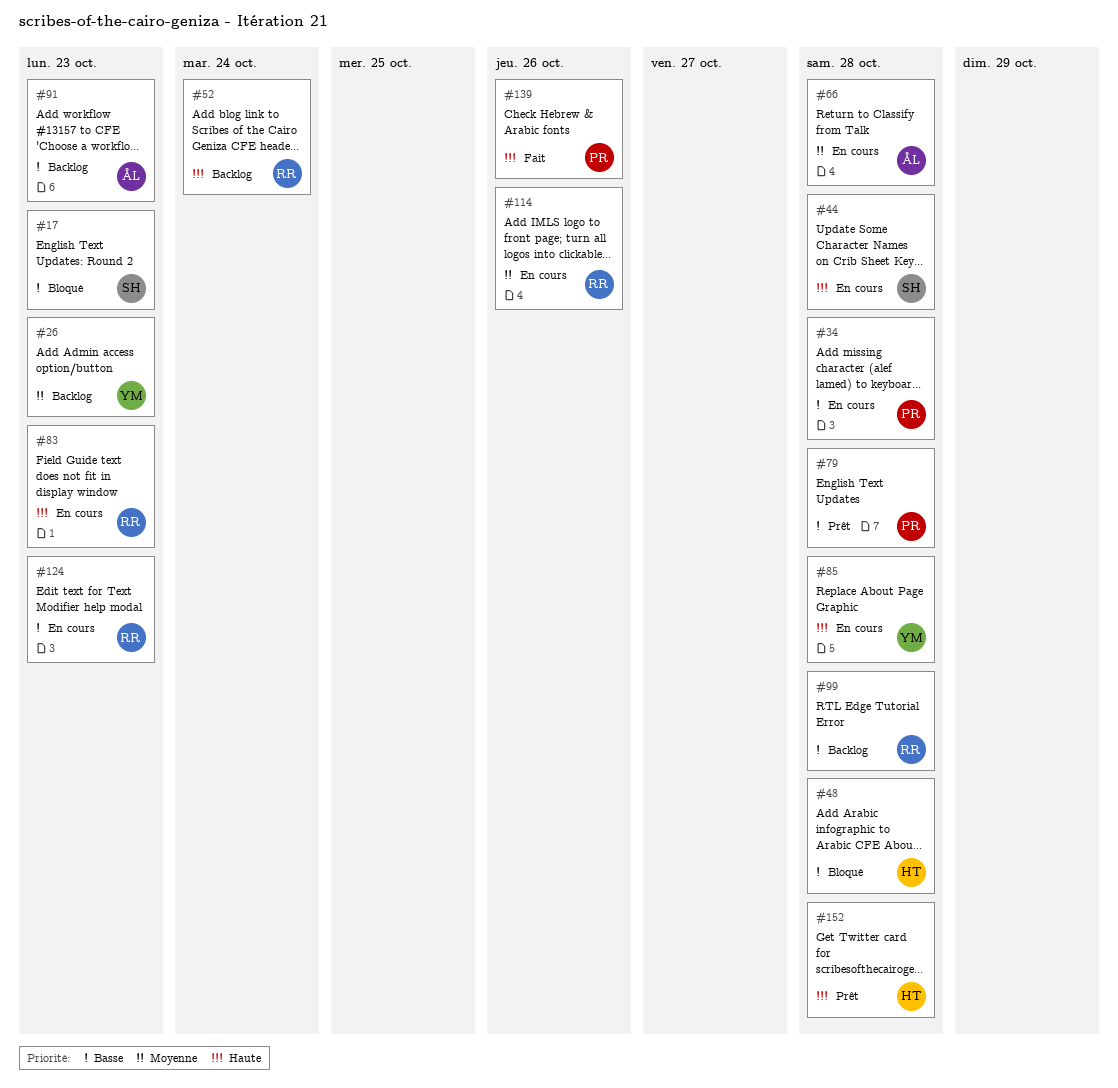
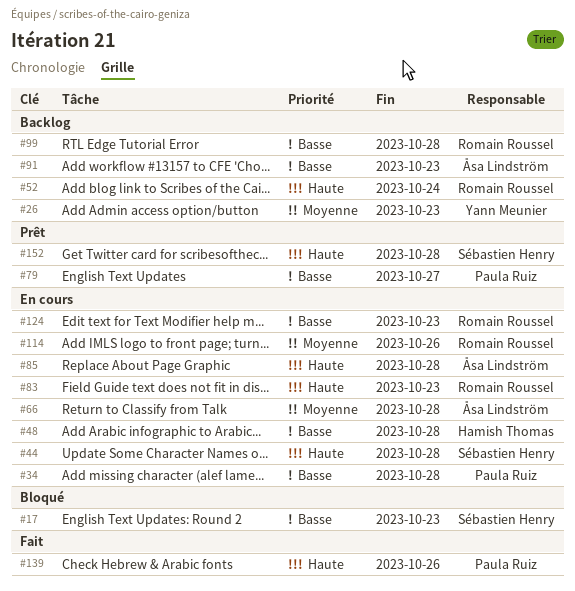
#48, status: Bloqué -> En cours
#79, due: Oct 28 -> Oct 27
#85, owner: Yann Meunier -> Åsa Lindström
#152, owner: Hamish Thomas -> Sébastien Henry

